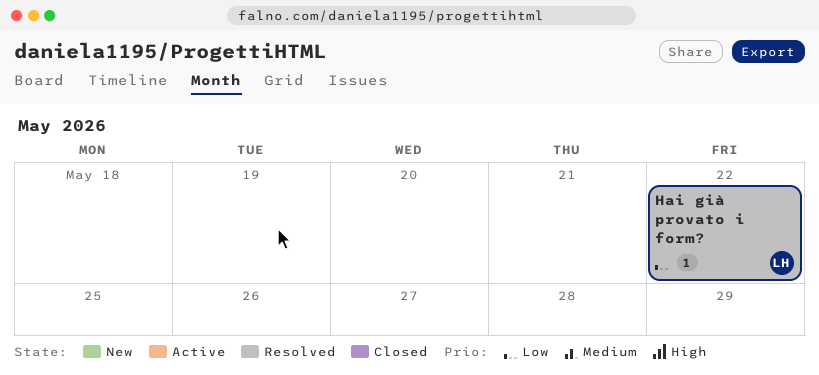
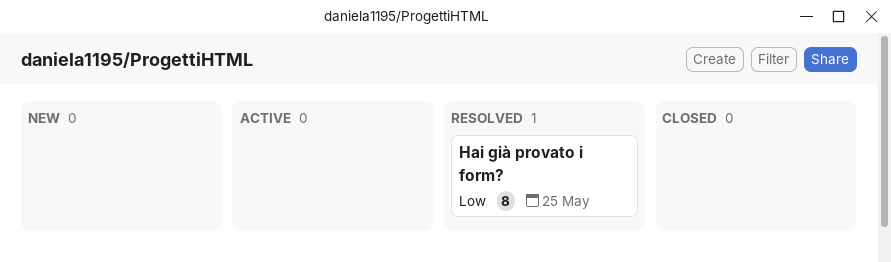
Hai già provato i form?, estimate: 1 -> 8
Hai già provato i form?, due: May 22 -> May 25

